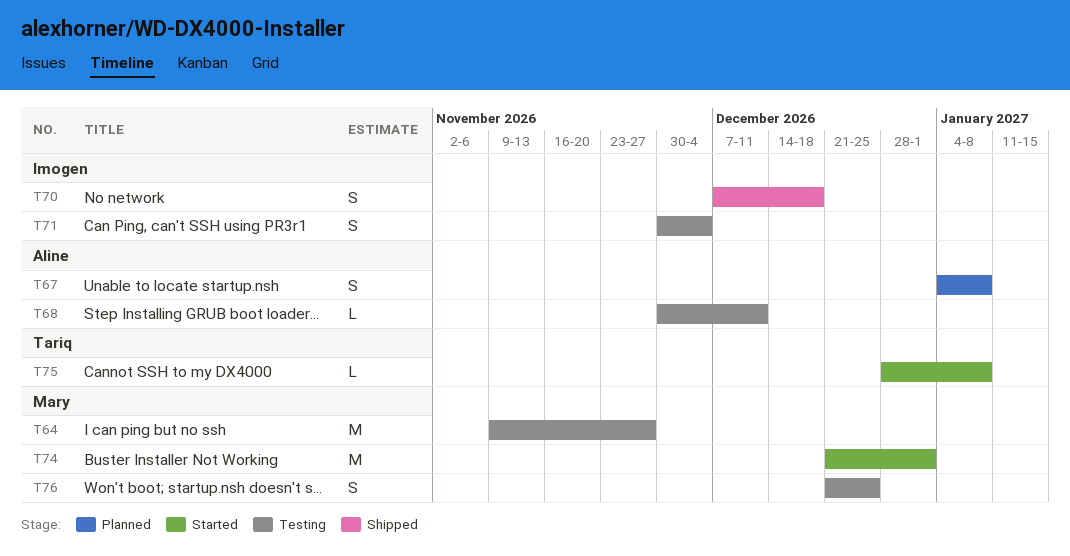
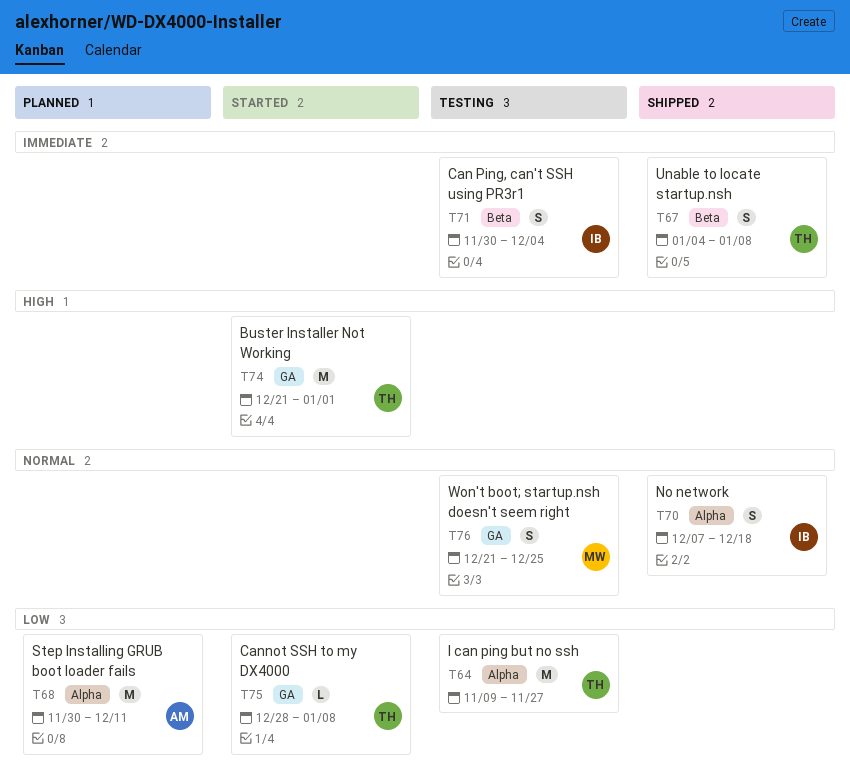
T64, owner: Mary -> Tariq
T67, status: Planned -> Shipped
T67, owner: Aline -> Tariq
T68, status: Testing -> Planned
T68, estimate: L -> M
T74, owner: Mary -> Tariq

